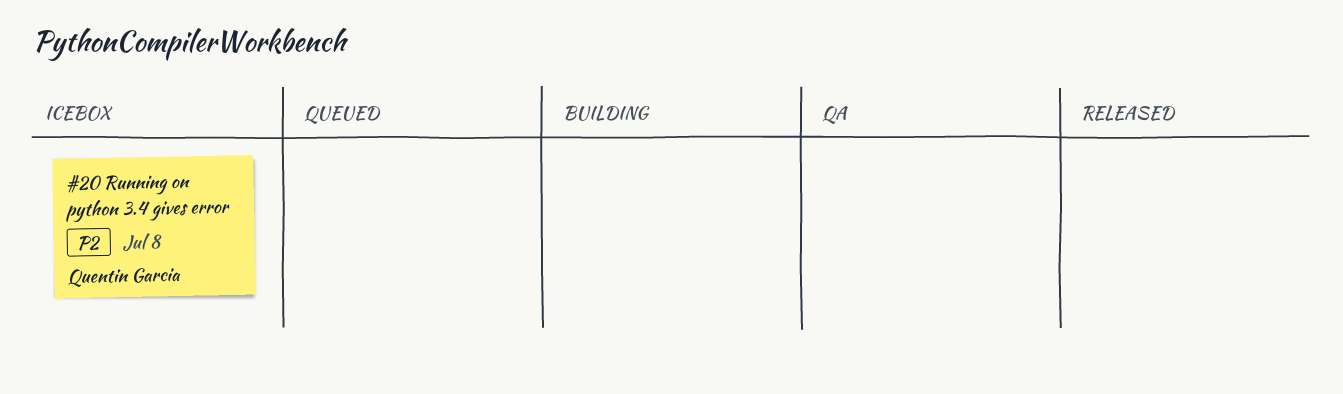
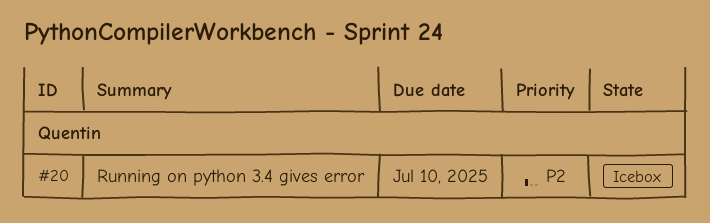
#20, due: Jul 8 -> Jul 10

